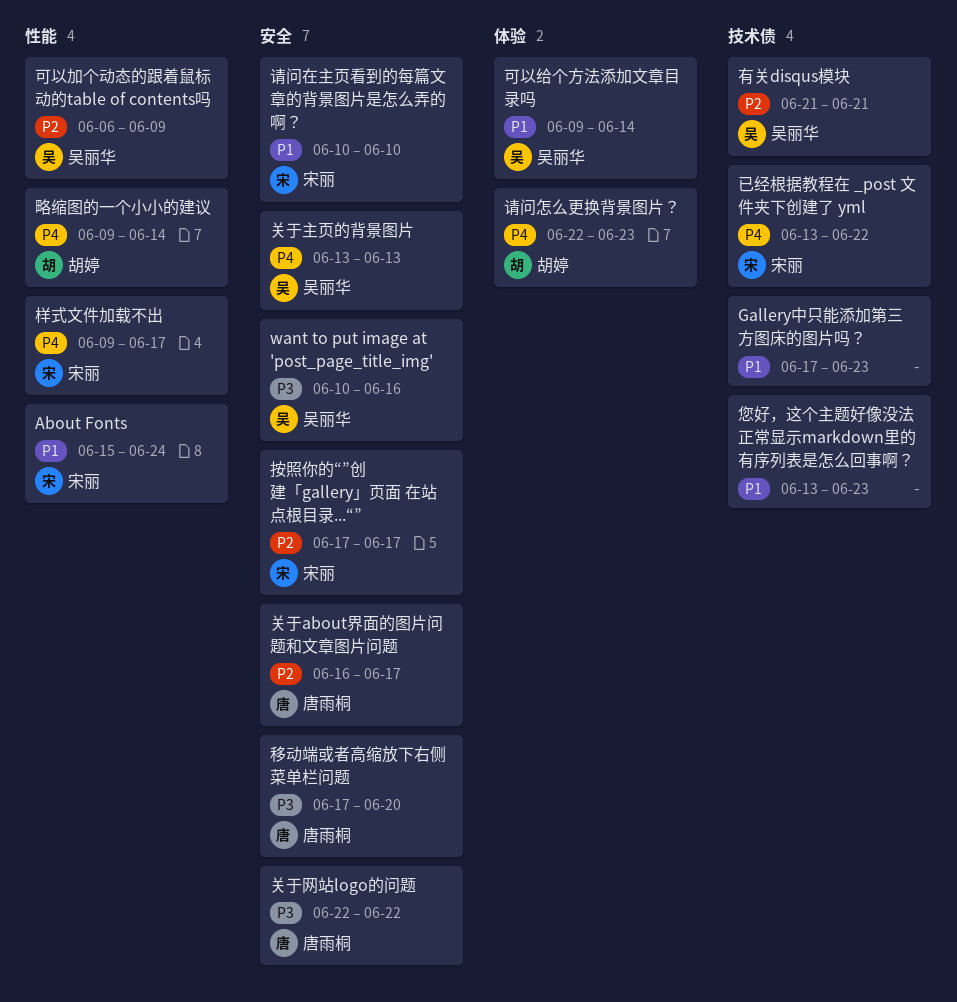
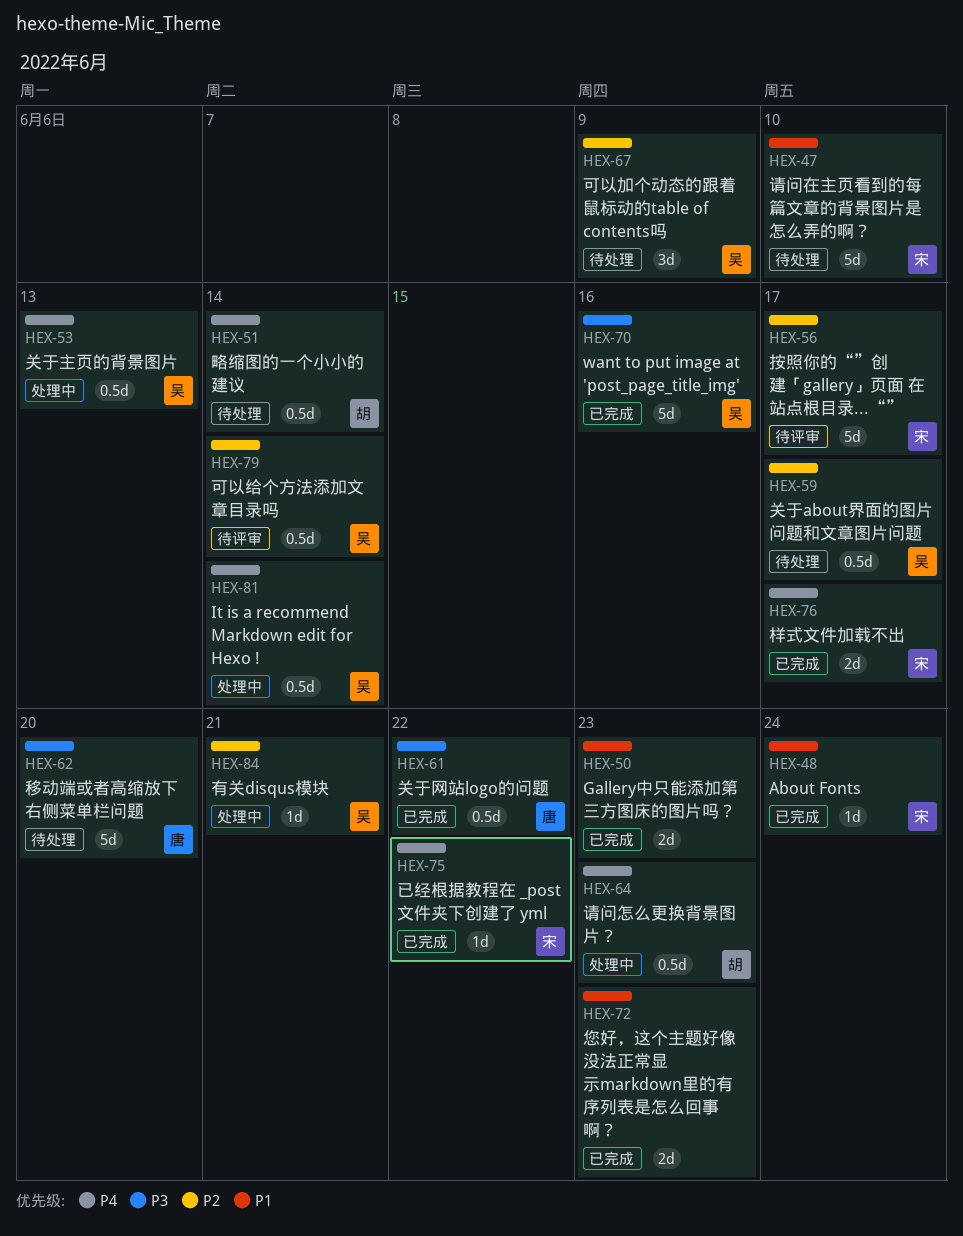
It is a recommend Markdown edit for Hexo !: none -> present
关于about界面的图片问题和文章图片问题, owner: 唐雨桐 -> 吴丽华
可以给个方法添加文章目录吗, priority: P1 -> P2

